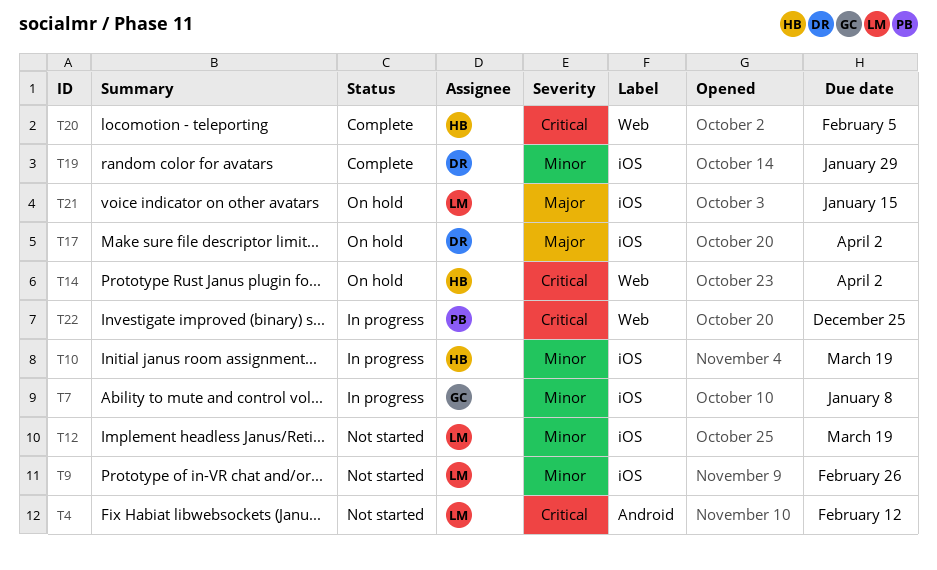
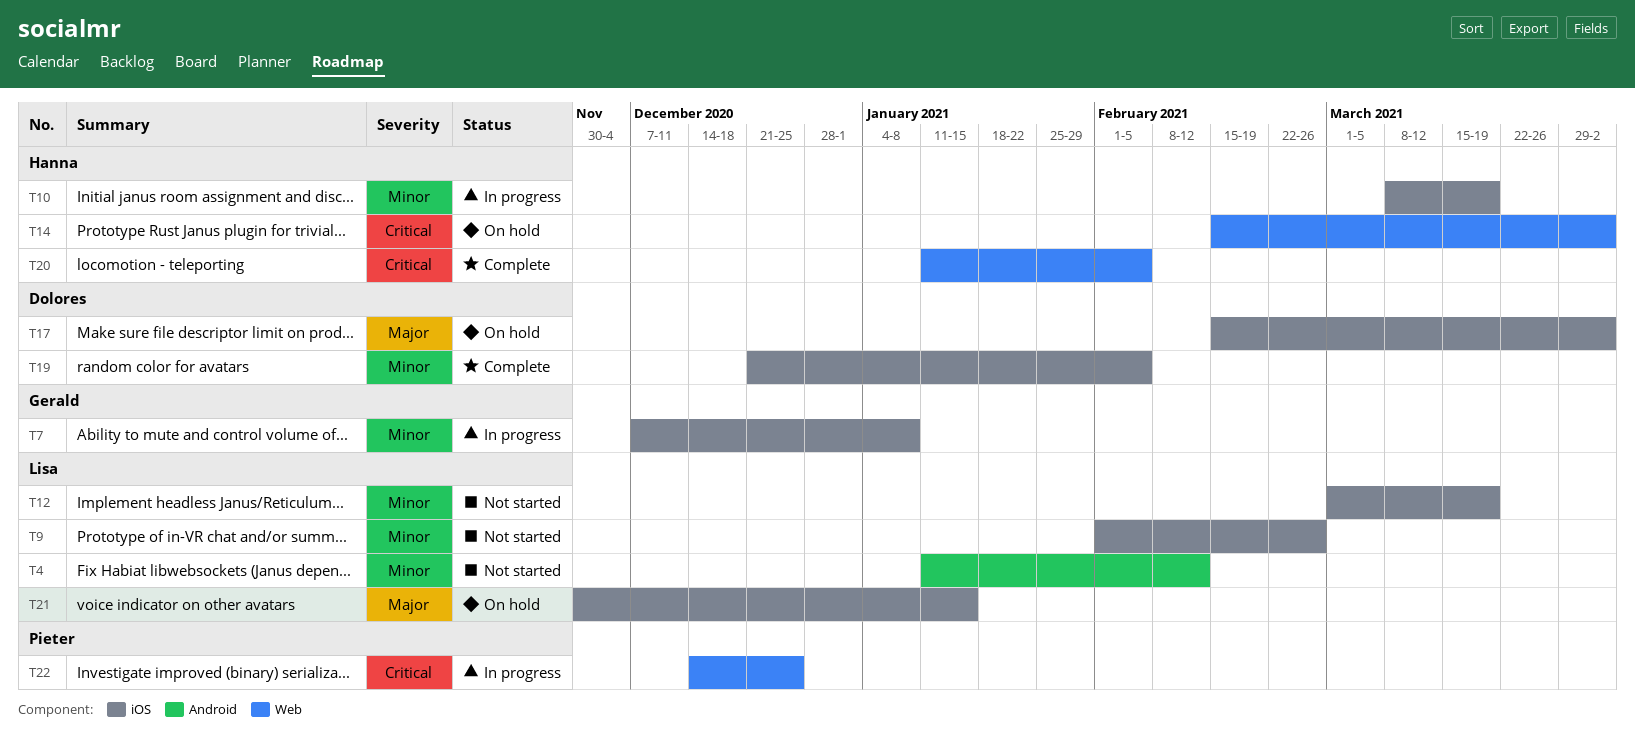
T4, priority: Critical -> Minor
T19, due: Jan 29 -> Feb 5

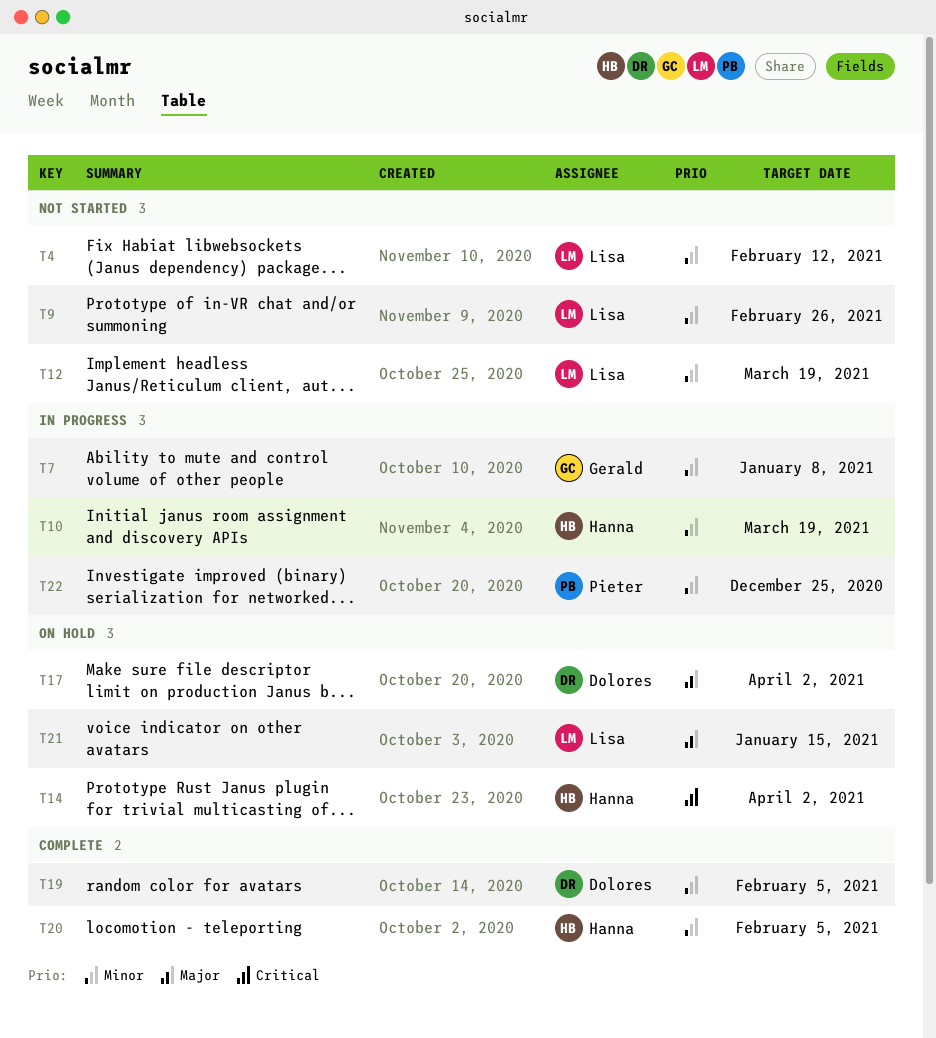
T20, priority: Critical -> Minor
T22, priority: Critical -> Minor

